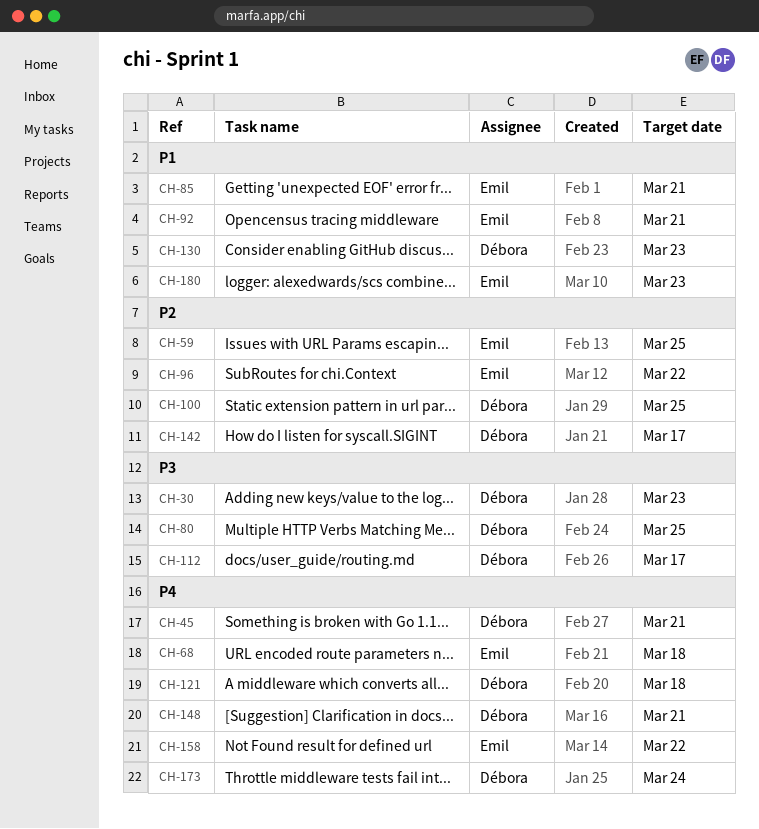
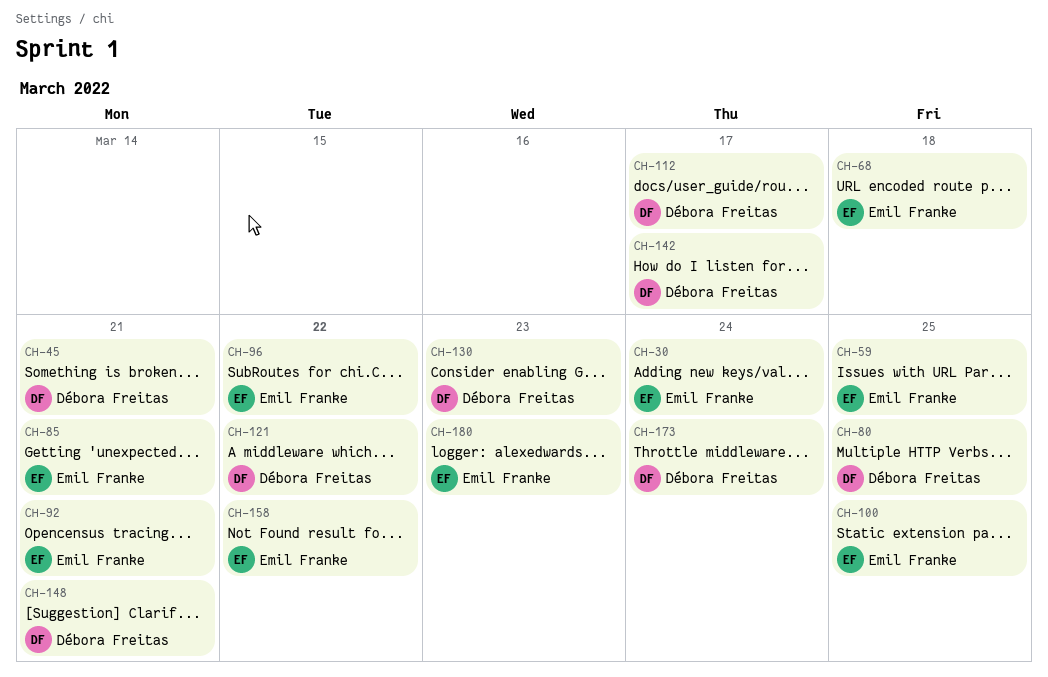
CH-30, owner: Débora Freitas -> Emil Franke
CH-30, due: Mar 23 -> Mar 24
CH-100, owner: Débora Freitas -> Emil Franke
CH-121, due: Mar 18 -> Mar 22

